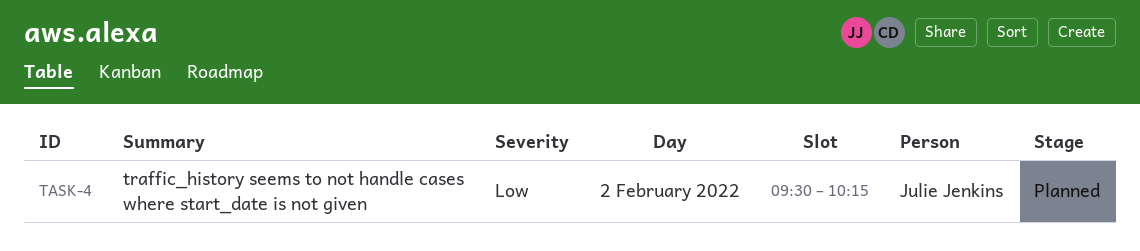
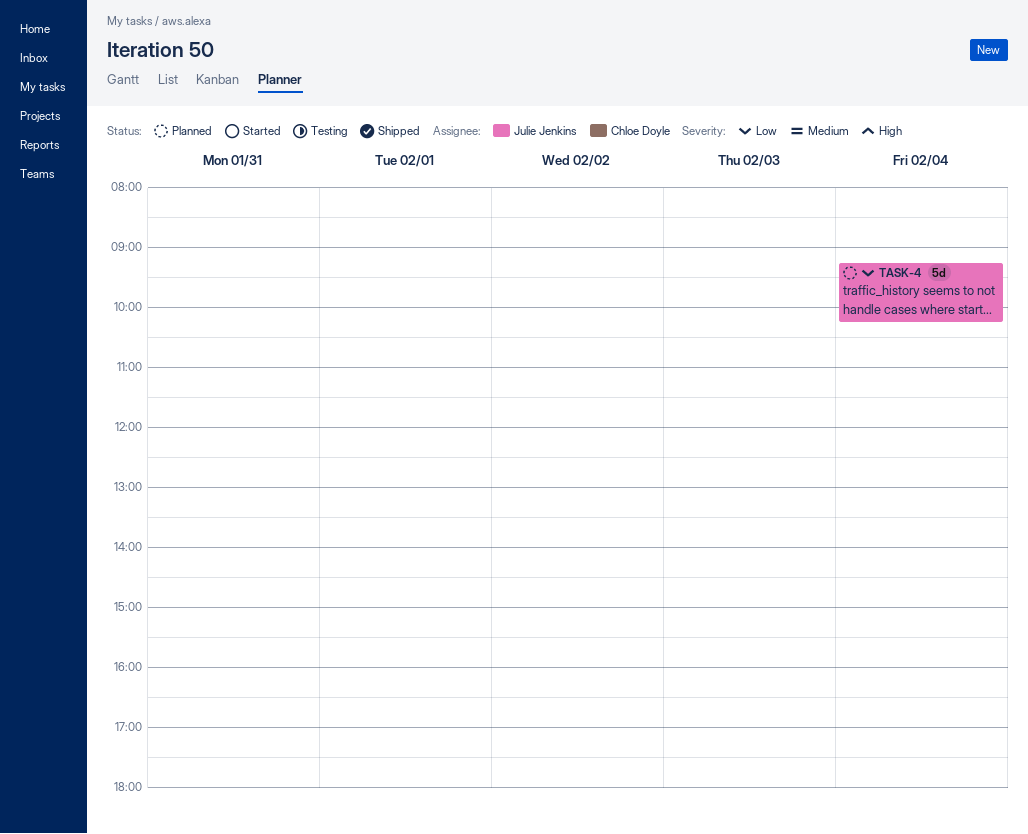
TASK-4, day: Feb 2 -> Feb 4
TASK-4, begins: 09:30 -> 09:15

